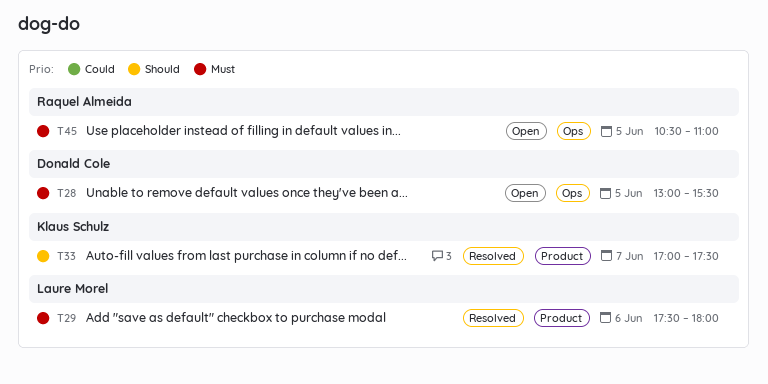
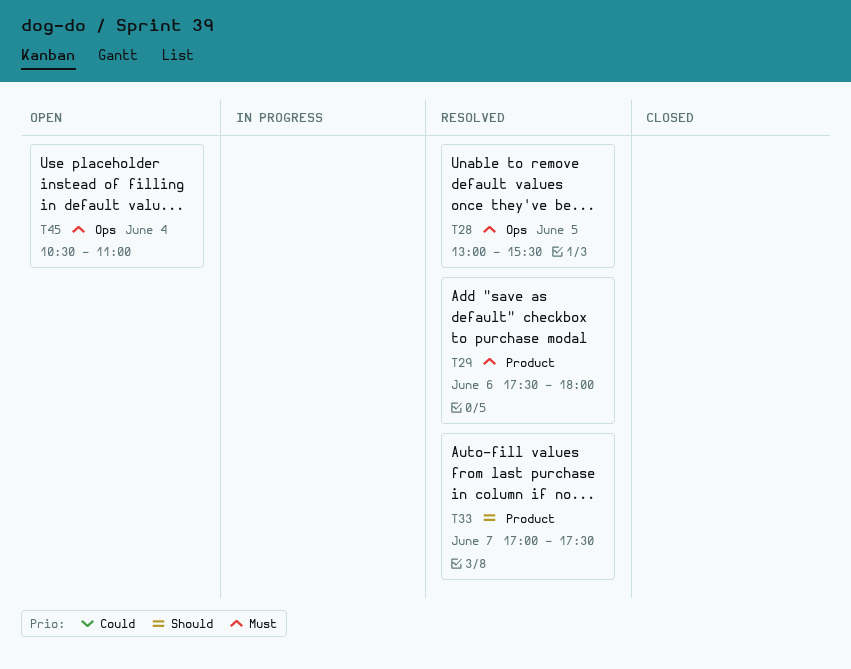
T28, status: Open -> Resolved
T45, day: Jun 5 -> Jun 4

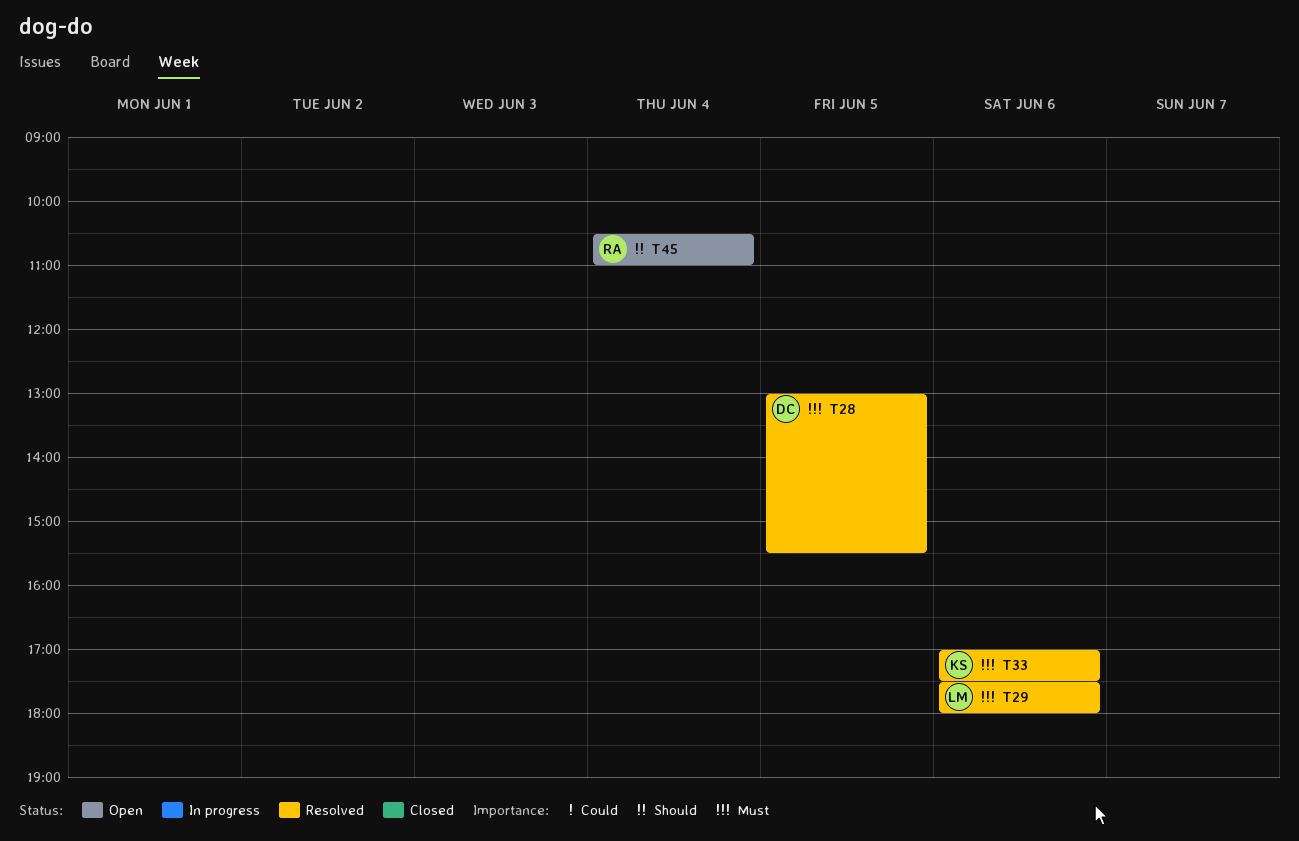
T33, priority: Should -> Must
T33, day: Jun 7 -> Jun 6
T45, priority: Must -> Should

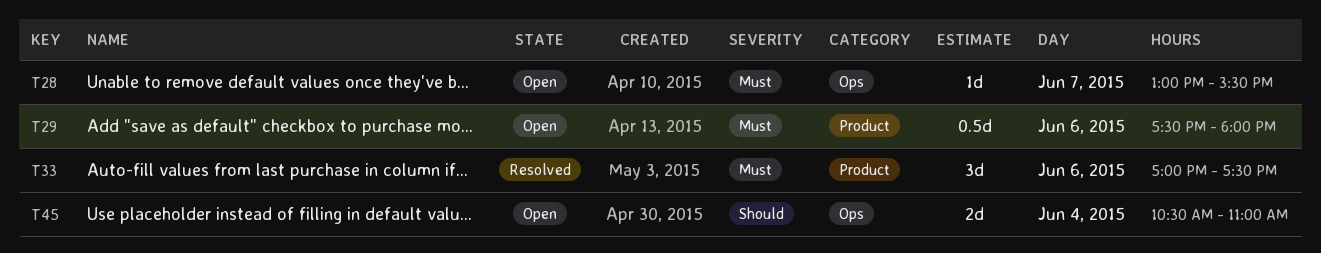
T28, status: Resolved -> Open
T28, day: Jun 5 -> Jun 7
T29, status: Resolved -> Open

